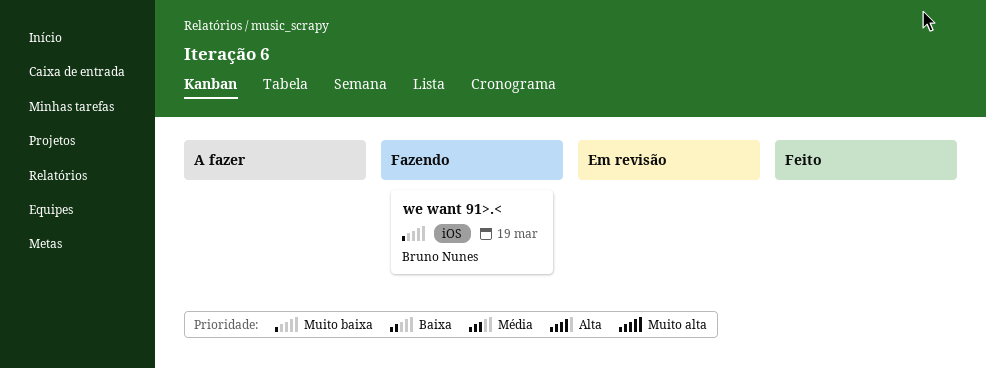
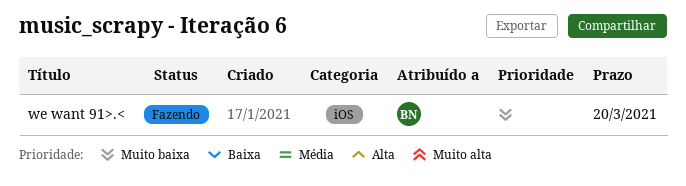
we want 91>.<, due: Mar 19 -> Mar 20

